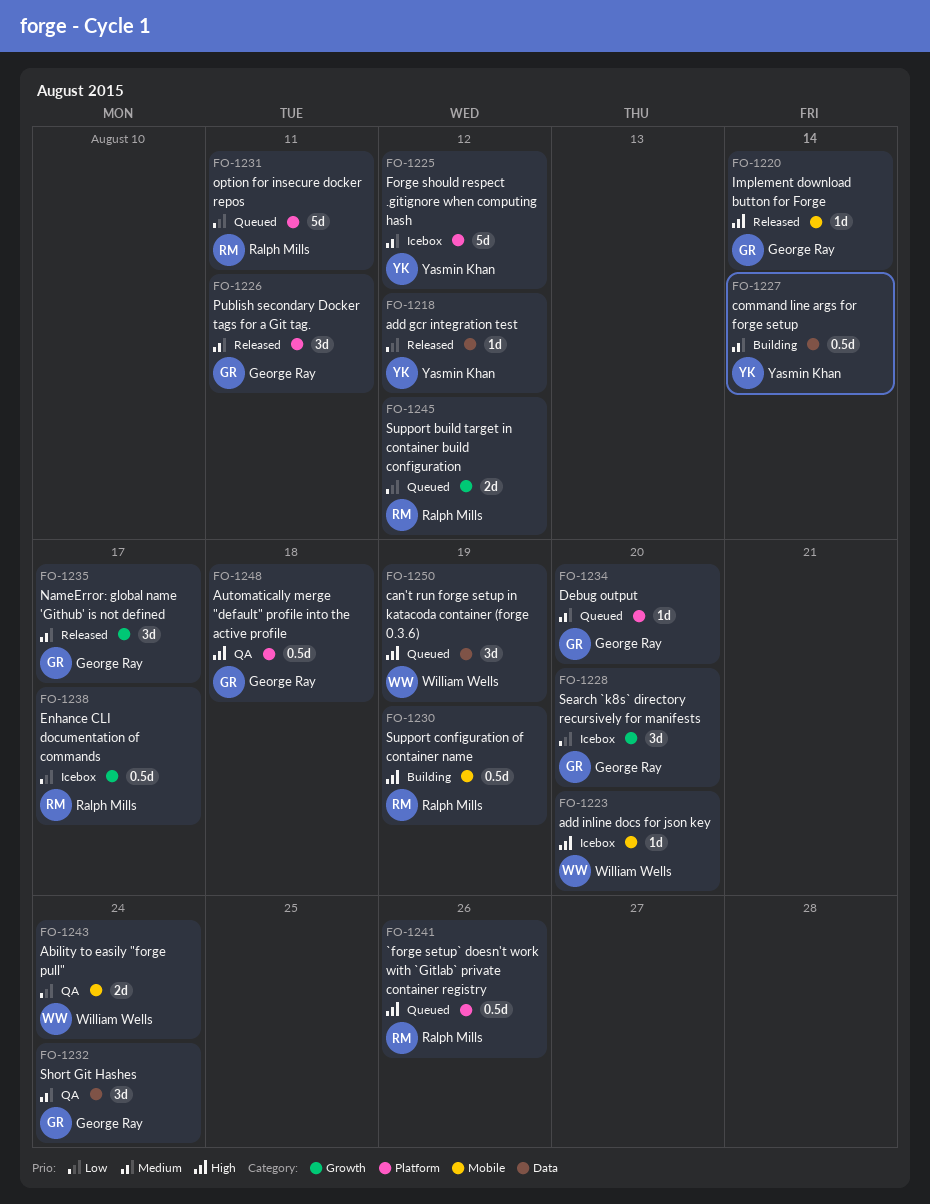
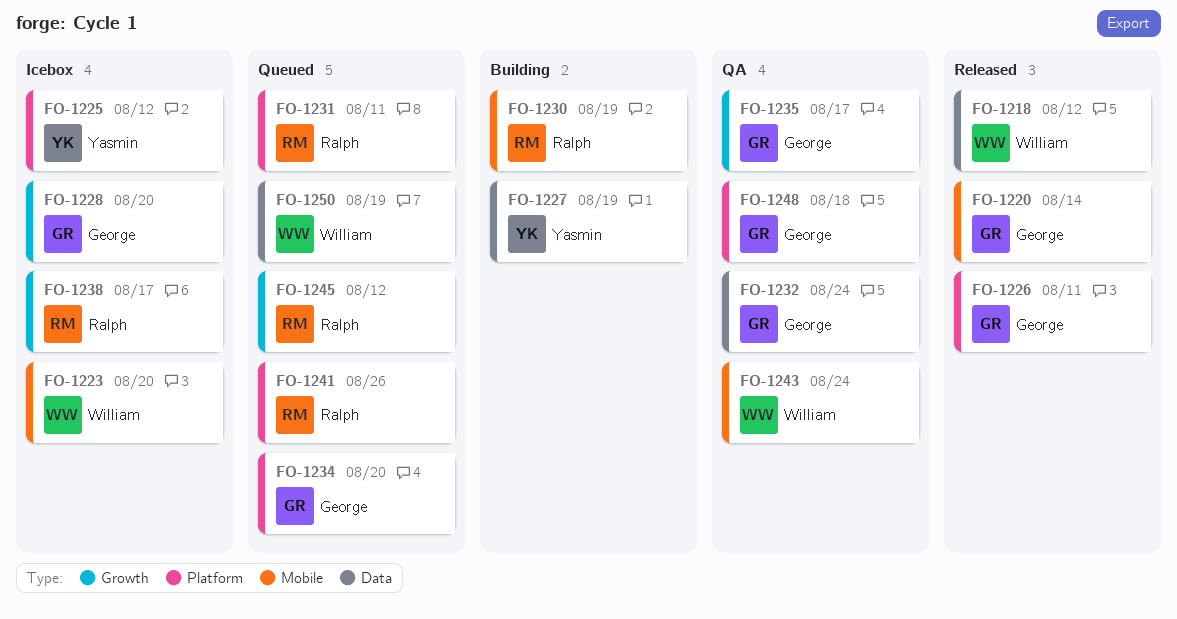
FO-1218, owner: Yasmin Khan -> William Wells
FO-1227, due: Aug 14 -> Aug 19
FO-1235, status: Released -> QA

